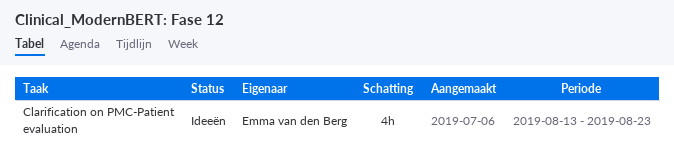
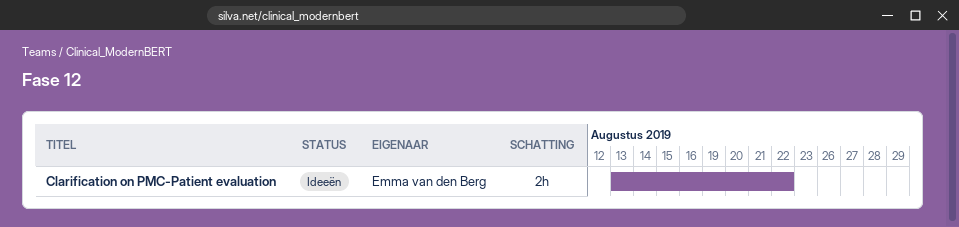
Clarification on PMC-Patient evaluation, estimate: 4h -> 2h
Clarification on PMC-Patient evaluation, due: Aug 23 -> Aug 22

